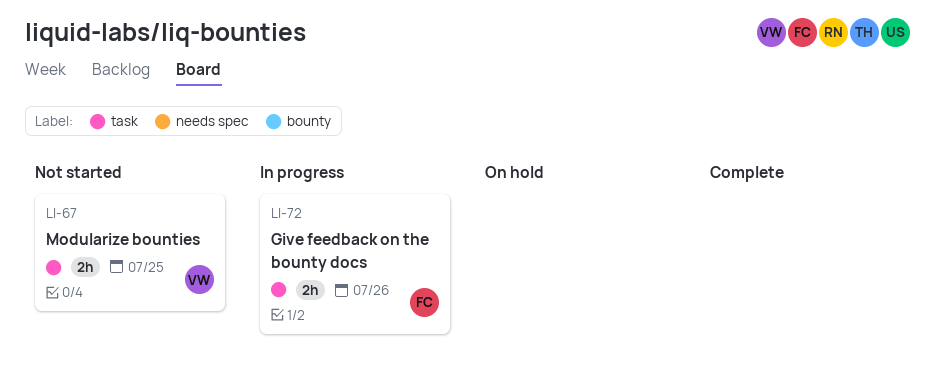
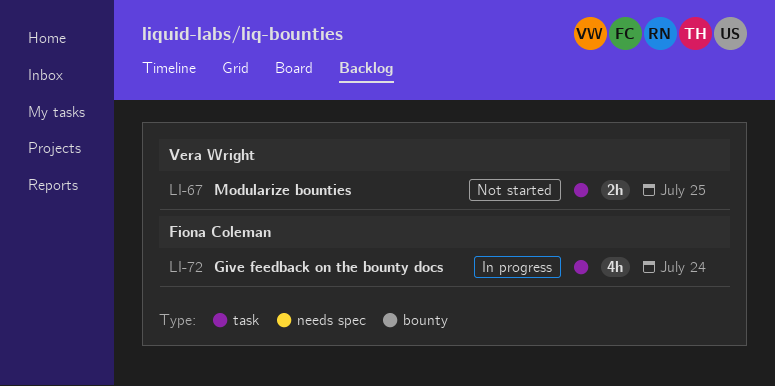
LI-72, estimate: 2h -> 4h
LI-72, due: Jul 26 -> Jul 24

